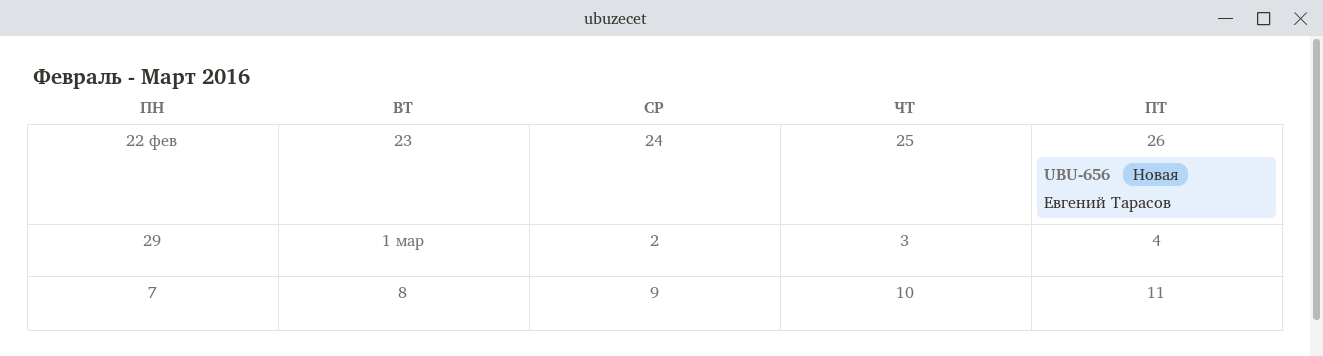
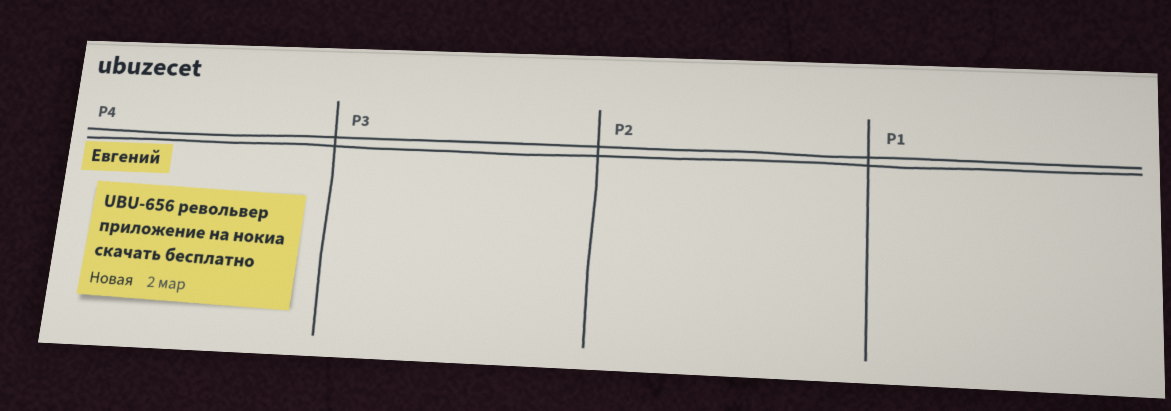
UBU-656, due: Feb 26 -> Mar 2

